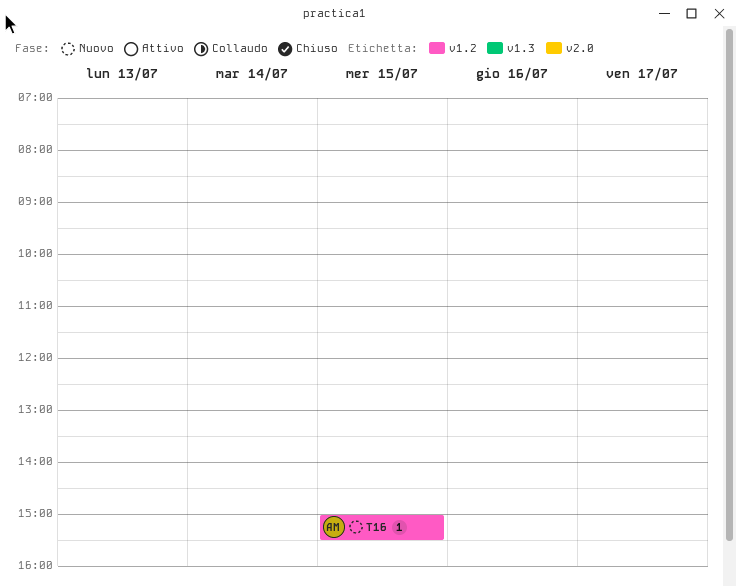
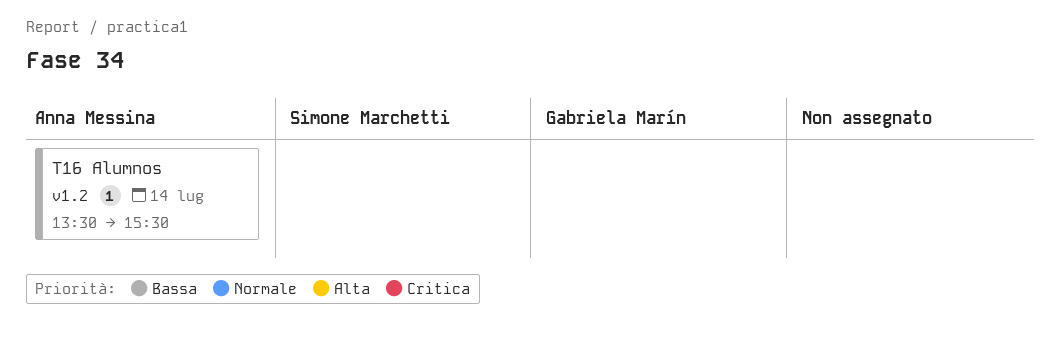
T16, day: Jul 15 -> Jul 14
T16, begins: 15:00 -> 13:30

